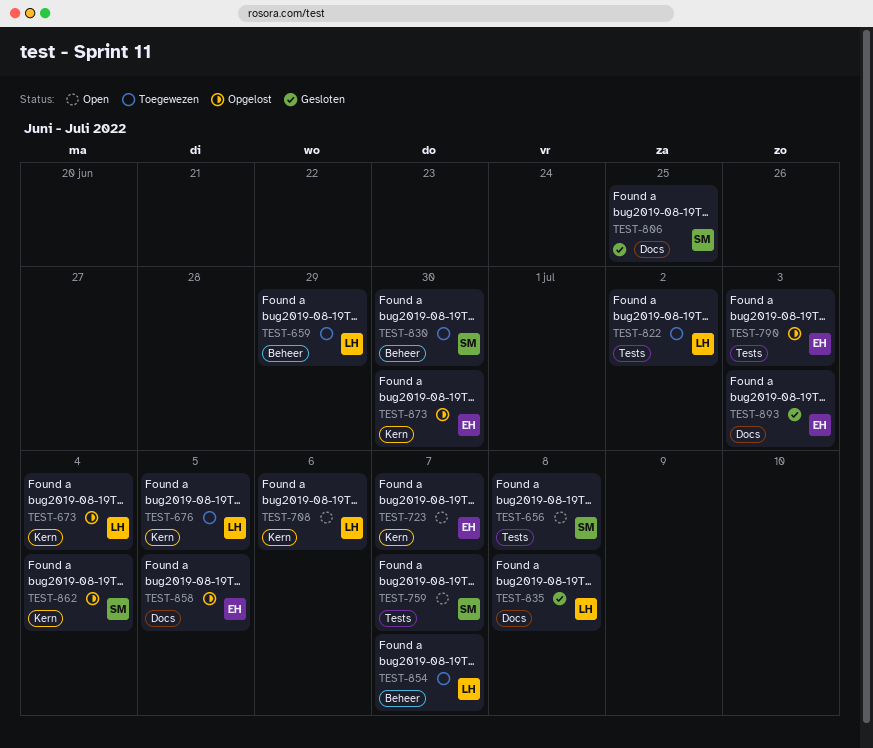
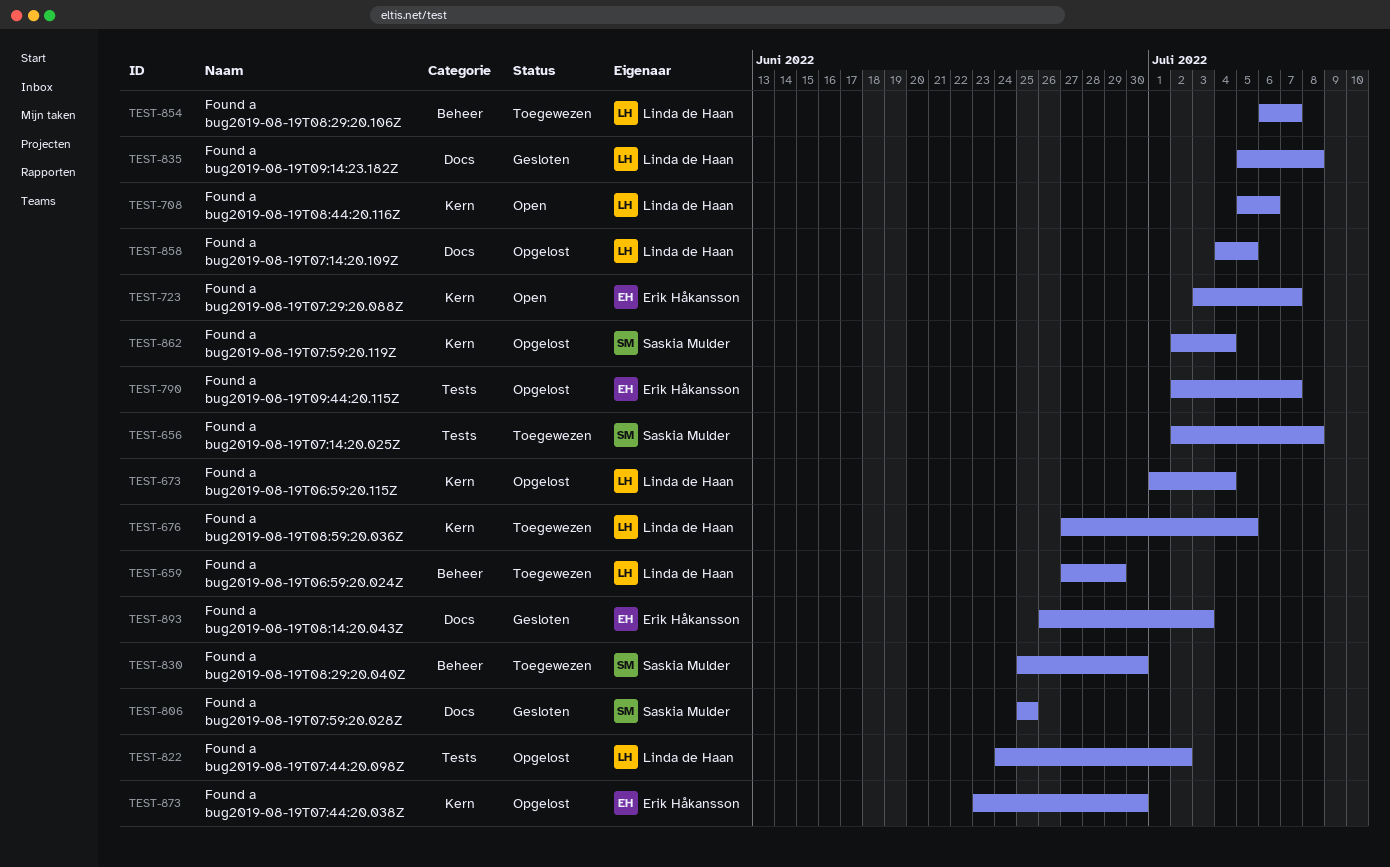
TEST-656, status: Open -> Toegewezen
TEST-759: present -> none
TEST-790, due: Jul 3 -> Jul 7
TEST-822, status: Toegewezen -> Opgelost
TEST-858, owner: Erik Håkansson -> Linda de Haan

